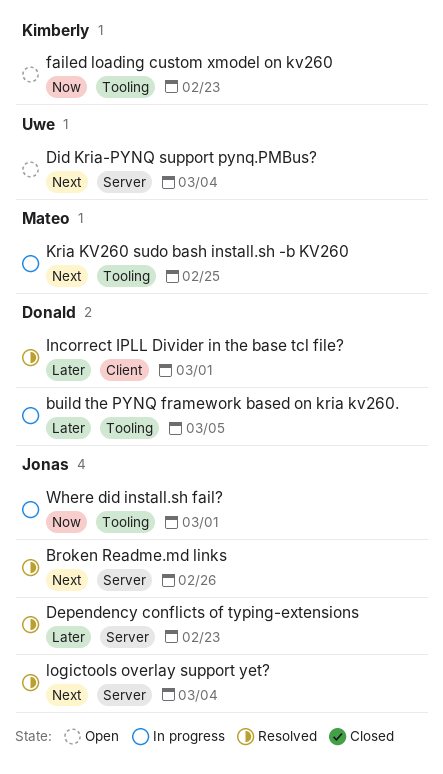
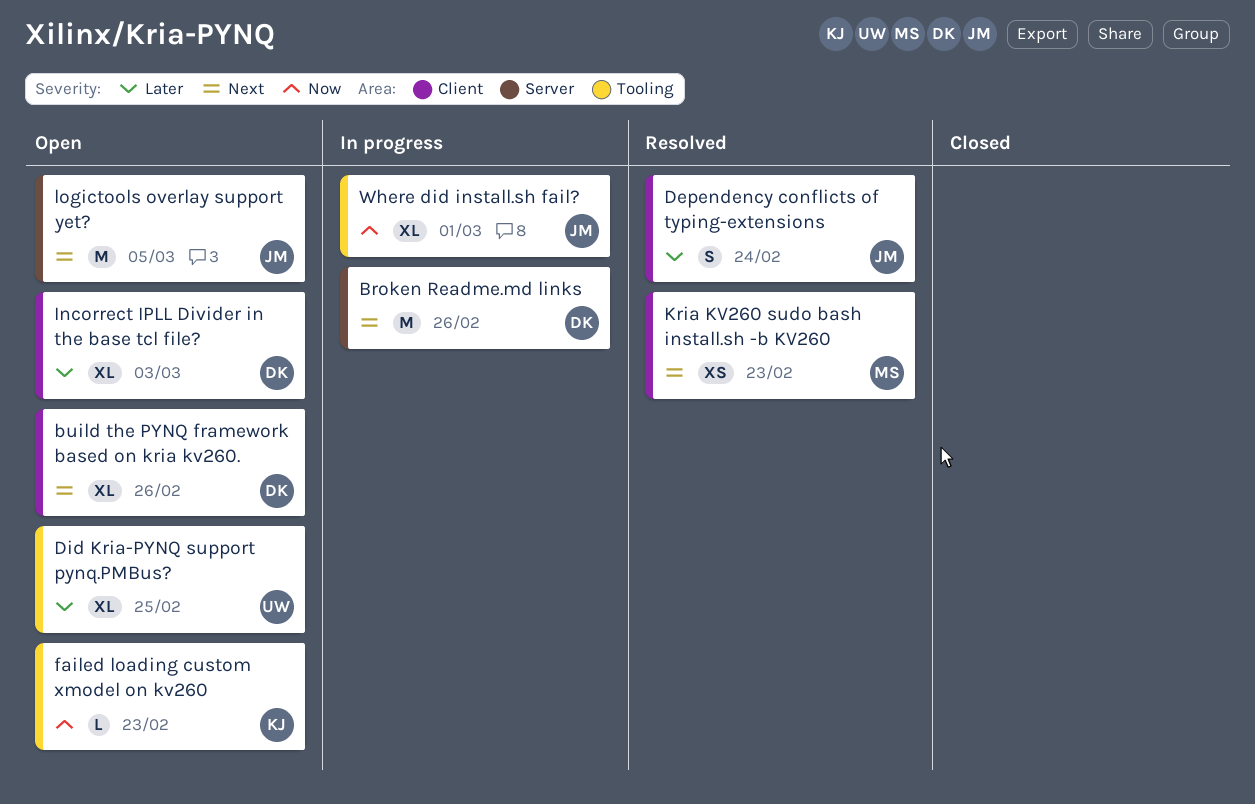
Broken Readme.md links, status: Resolved -> In progress
Broken Readme.md links, owner: Jonas -> Donald
build the PYNQ framework based on kria kv260., status: In progress -> Open
build the PYNQ framework based on kria kv260., priority: Later -> Next
build the PYNQ framework based on kria kv260., label: Tooling -> Client
build the PYNQ framework based on kria kv260., due: Mar 5 -> Feb 26
Dependency conflicts of typing-extensions, label: Server -> Client
Dependency conflicts of typing-extensions, due: Feb 23 -> Feb 24
Did Kria-PYNQ support pynq.PMBus?, priority: Next -> Later
Did Kria-PYNQ support pynq.PMBus?, label: Server -> Tooling
Did Kria-PYNQ support pynq.PMBus?, due: Mar 4 -> Feb 25
Incorrect IPLL Divider in the base tcl file?, status: Resolved -> Open
Incorrect IPLL Divider in the base tcl file?, due: Mar 1 -> Mar 3
Kria KV260 sudo bash install.sh -b KV260, status: In progress -> Resolved
Kria KV260 sudo bash install.sh -b KV260, label: Tooling -> Client
Kria KV260 sudo bash install.sh -b KV260, due: Feb 25 -> Feb 23
logictools overlay support yet?, status: Resolved -> Open
logictools overlay support yet?, due: Mar 4 -> Mar 5

